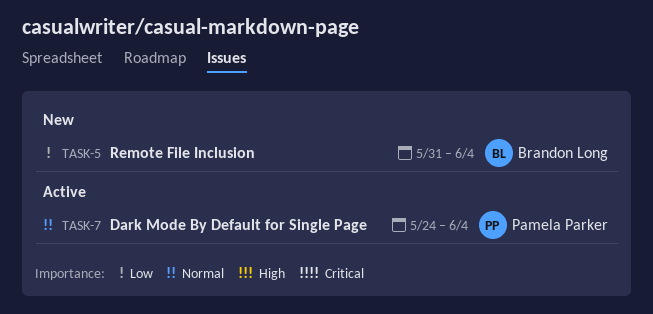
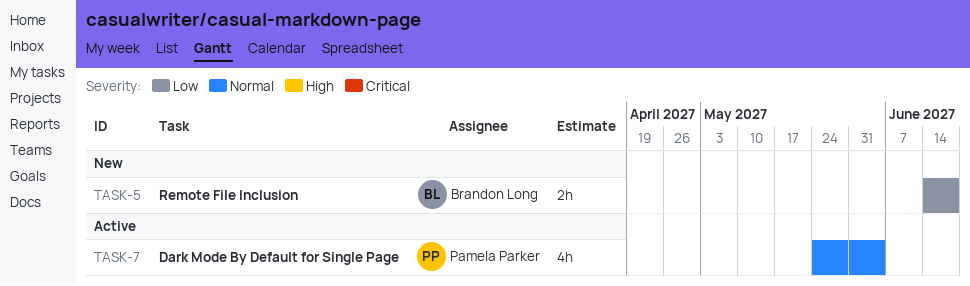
TASK-5, start: May 31 -> Jun 14
TASK-5, due: Jun 4 -> Jun 18

